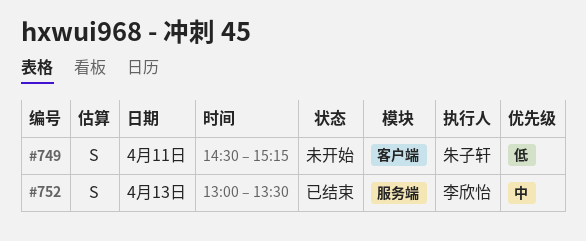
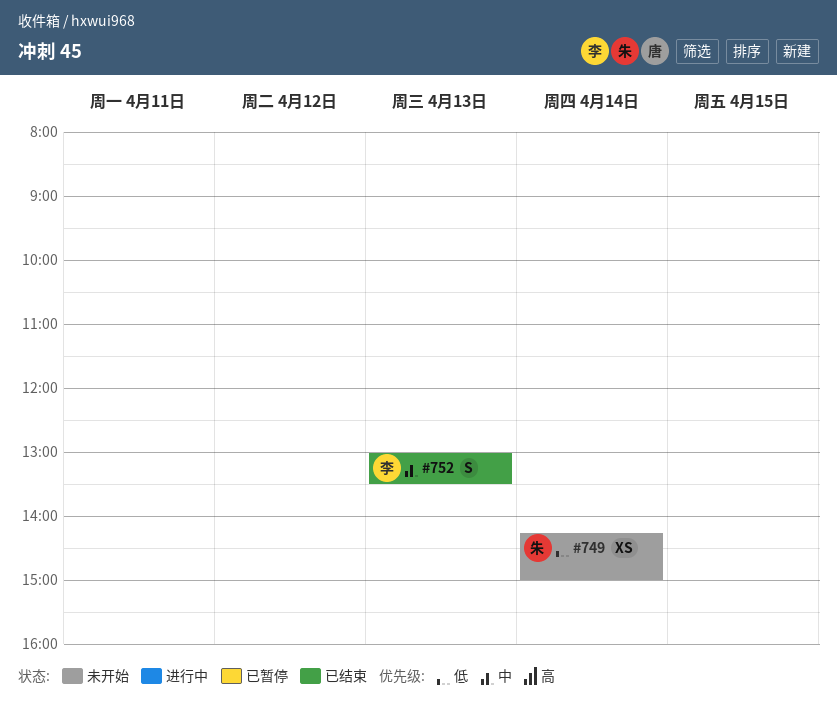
#749, estimate: S -> XS
#749, day: Apr 11 -> Apr 14
#749, begins: 14:30 -> 14:15
#749, ends: 15:15 -> 15:00

